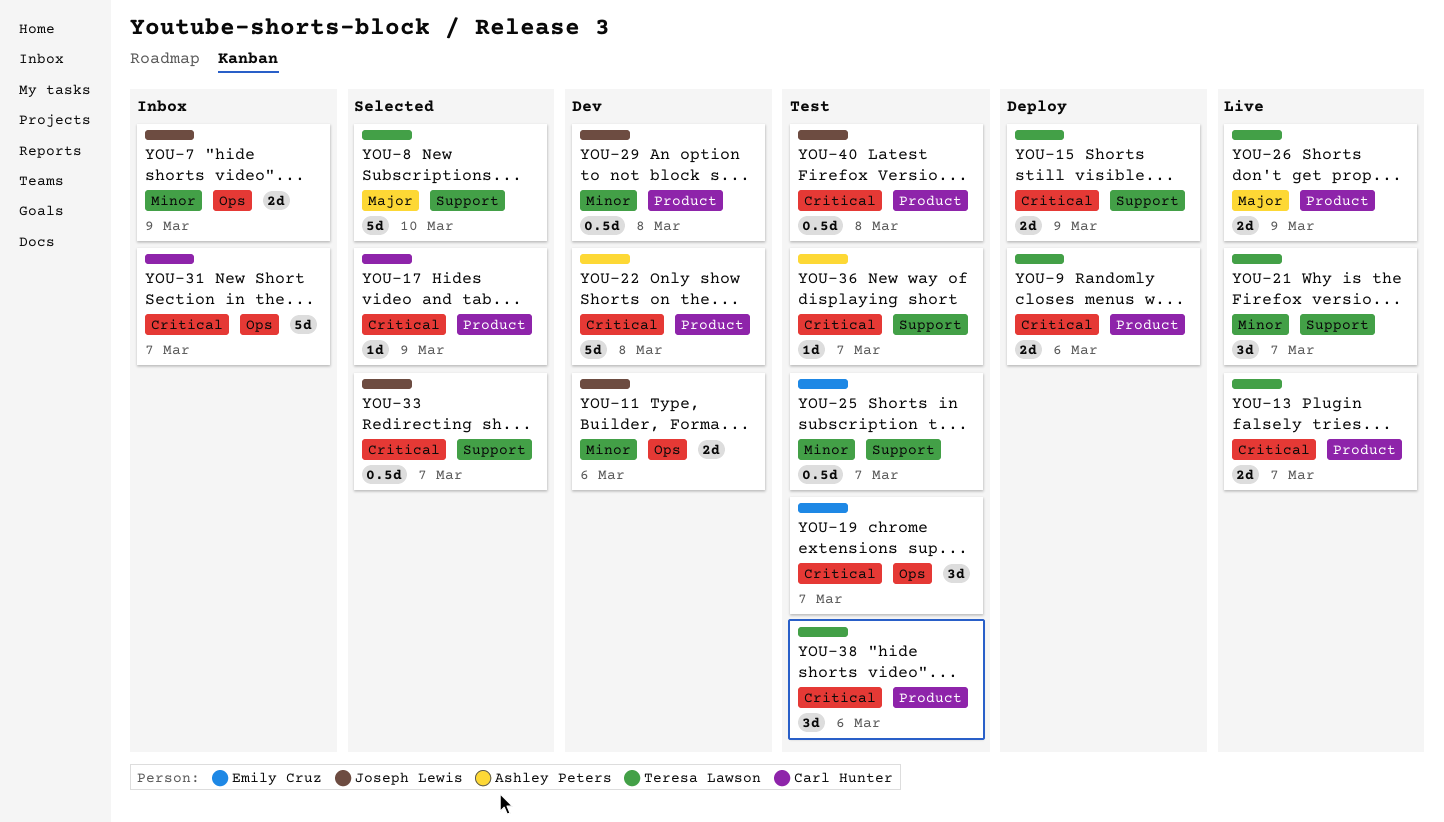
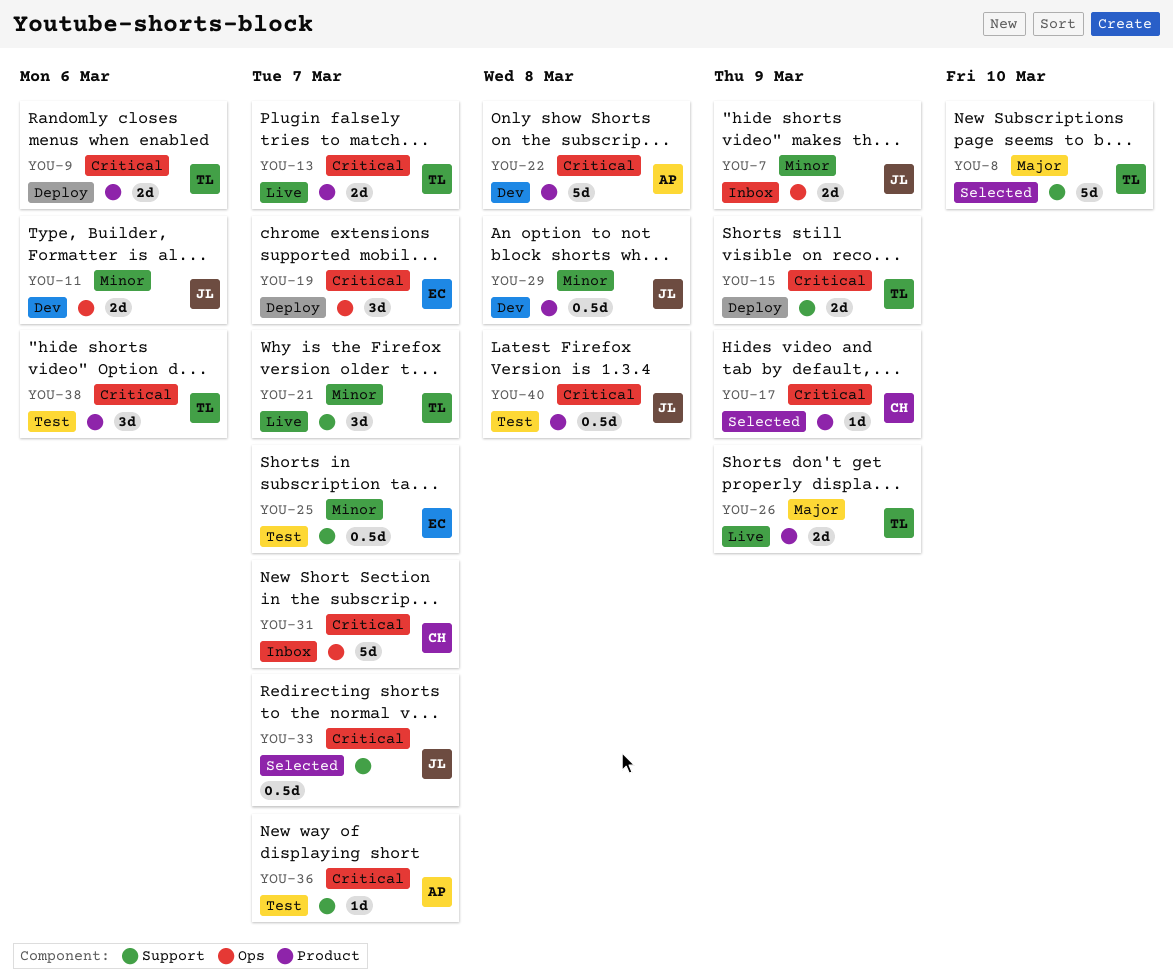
YOU-19, status: Test -> Deploy

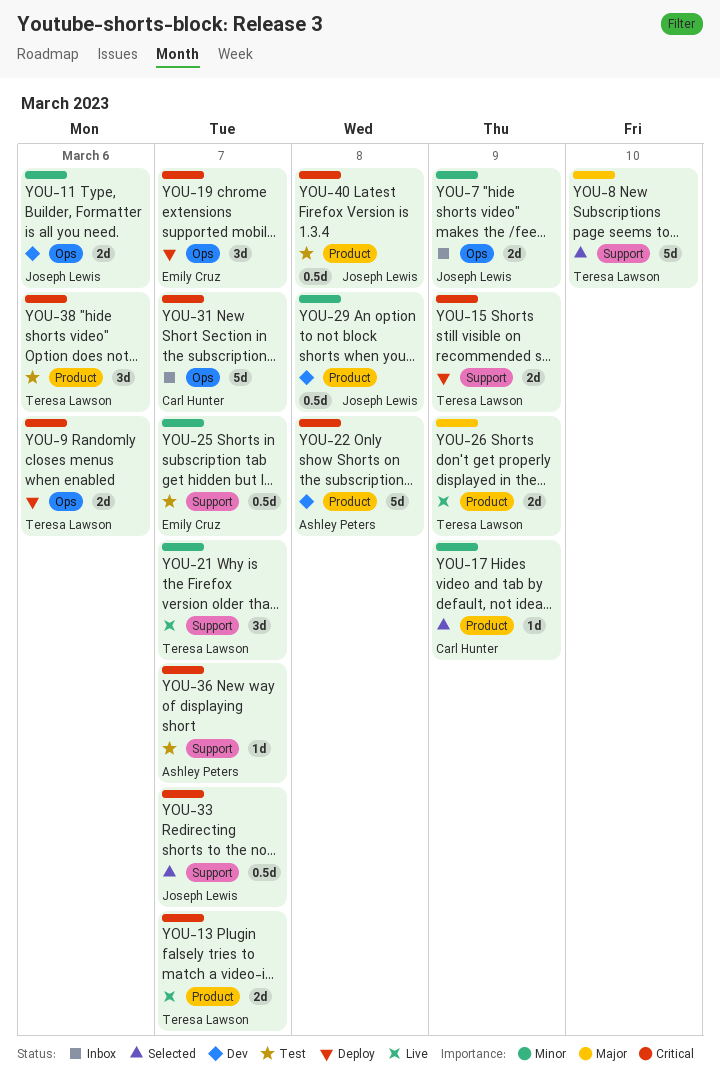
YOU-9, label: Product -> Ops
YOU-17, priority: Critical -> Minor

